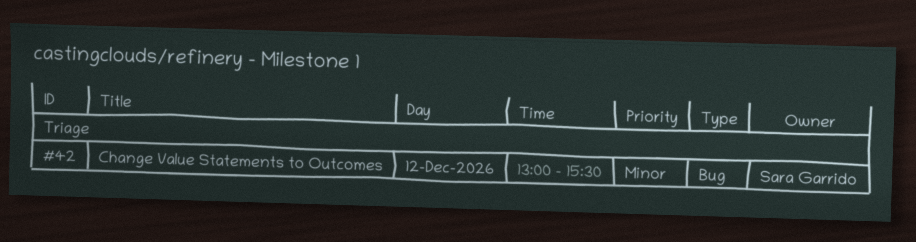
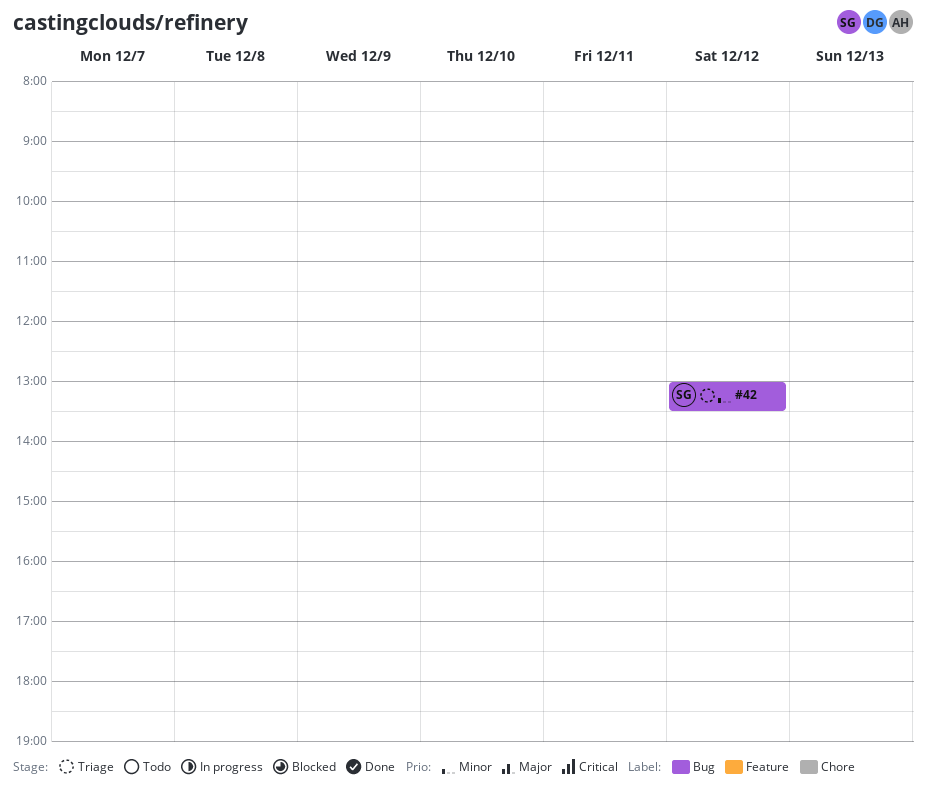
#42, ends: 15:30 -> 13:30

